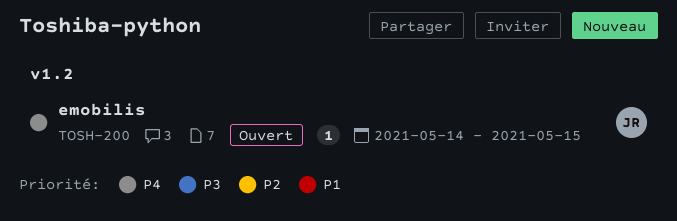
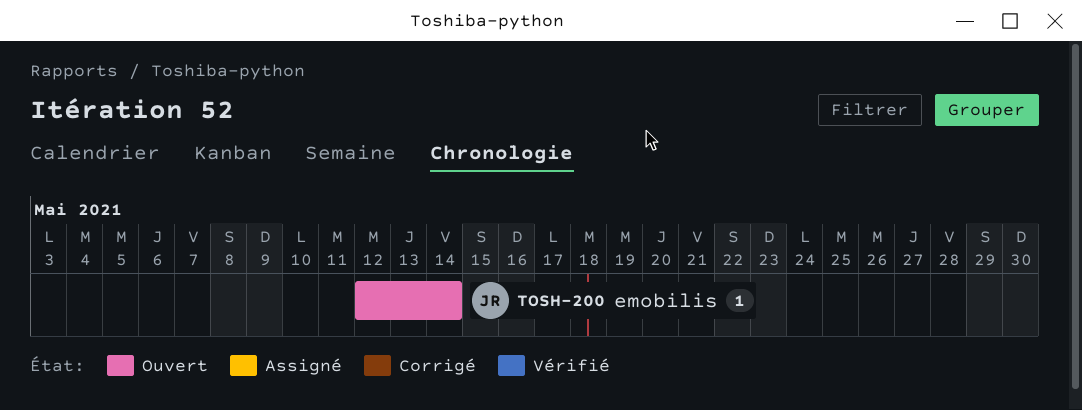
TOSH-200, start: May 14 -> May 12
TOSH-200, due: May 15 -> May 14

